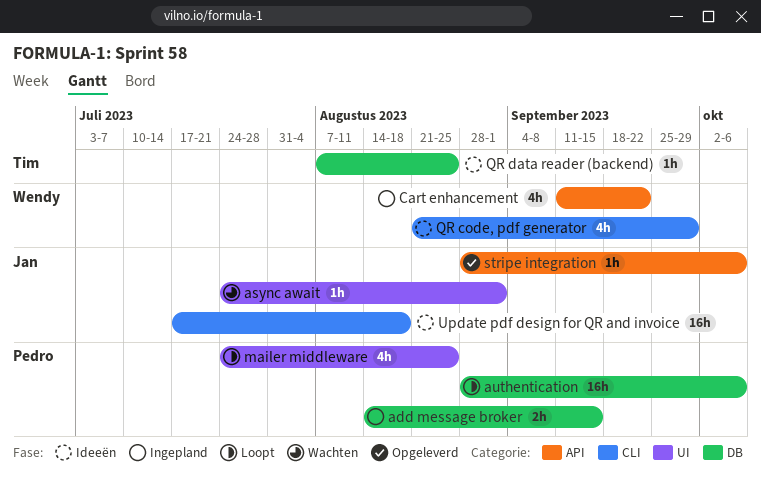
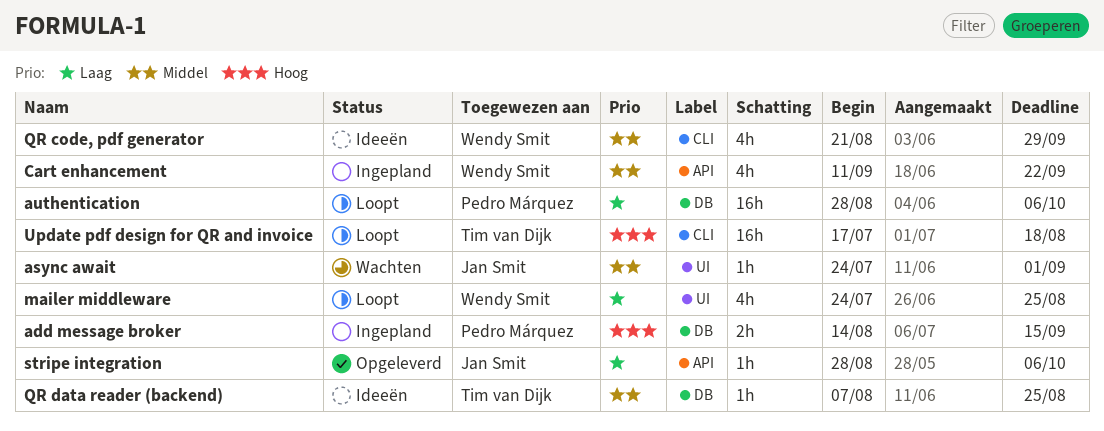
mailer middleware, owner: Pedro Márquez -> Wendy Smit
Update pdf design for QR and invoice, status: Ideeën -> Loopt
Update pdf design for QR and invoice, owner: Jan Smit -> Tim van Dijk

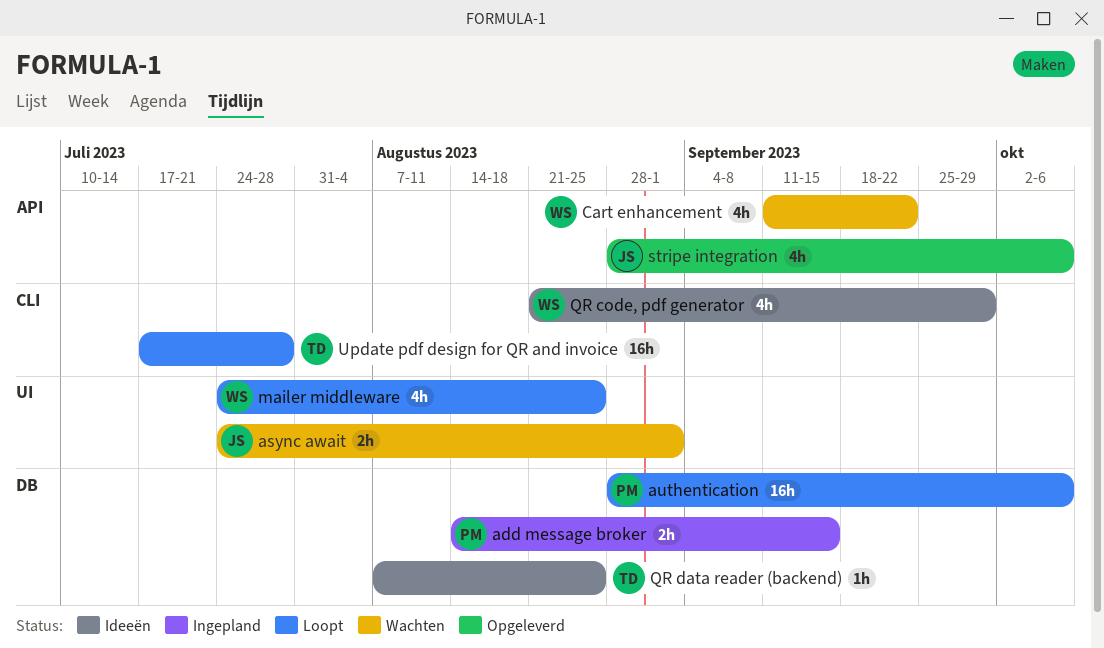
async await, estimate: 1h -> 2h
Cart enhancement, status: Ingepland -> Wachten
stripe integration, estimate: 1h -> 4h
Update pdf design for QR and invoice, due: Aug 18 -> Jul 28

